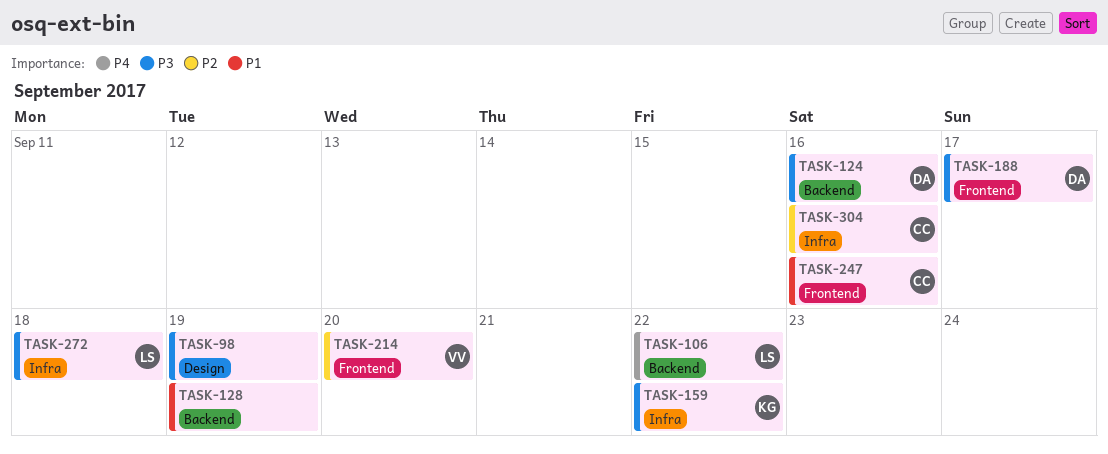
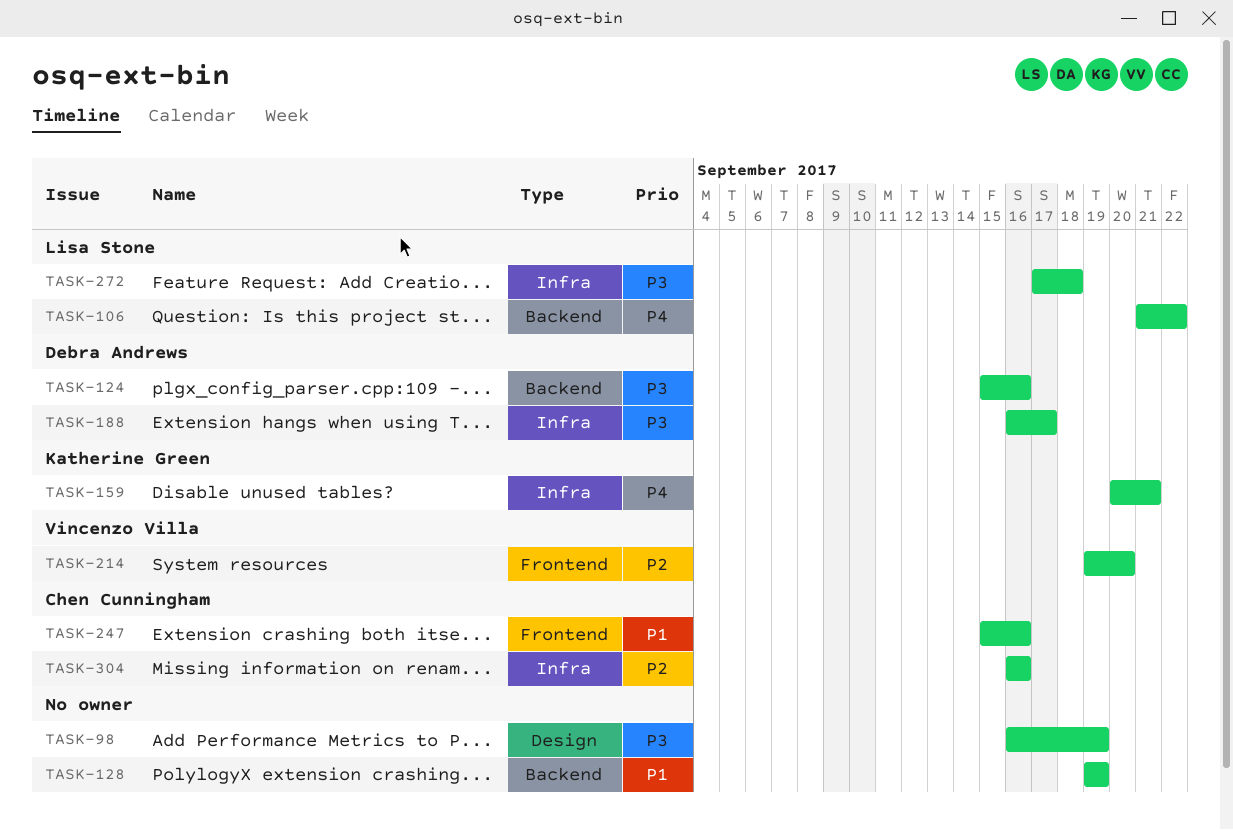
TASK-159, priority: P3 -> P4
TASK-159, due: Sep 22 -> Sep 21
TASK-188, label: Frontend -> Infra

